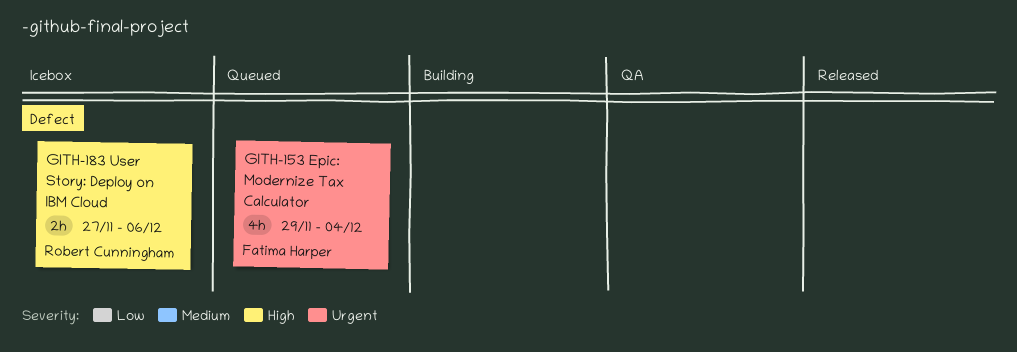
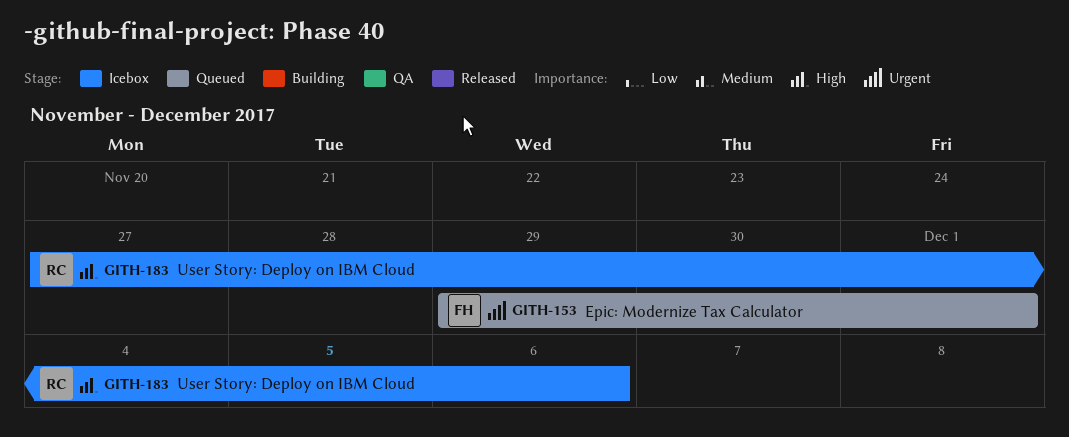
GITH-153, due: Dec 4 -> Dec 1

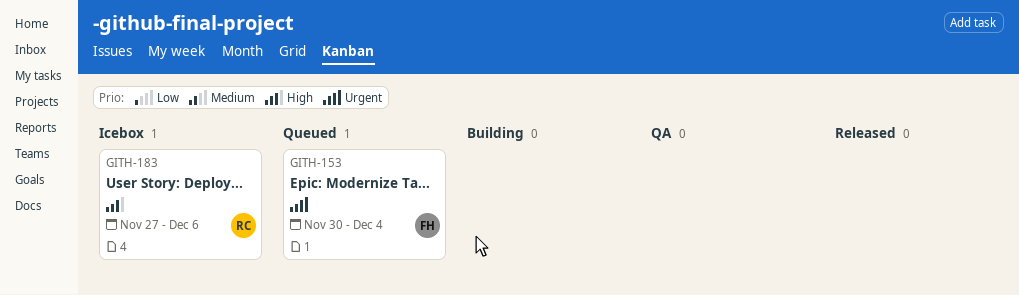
GITH-153, start: Nov 29 -> Nov 30
GITH-153, due: Dec 1 -> Dec 4

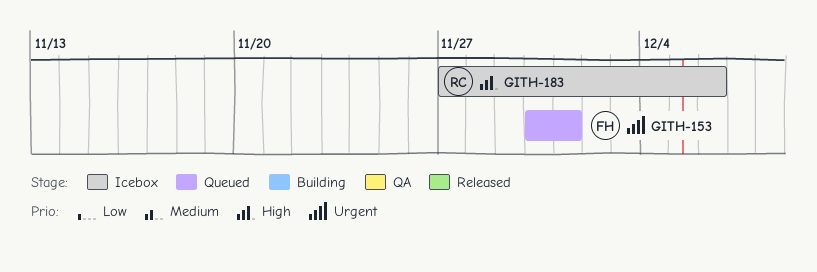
GITH-153, due: Dec 4 -> Dec 1

